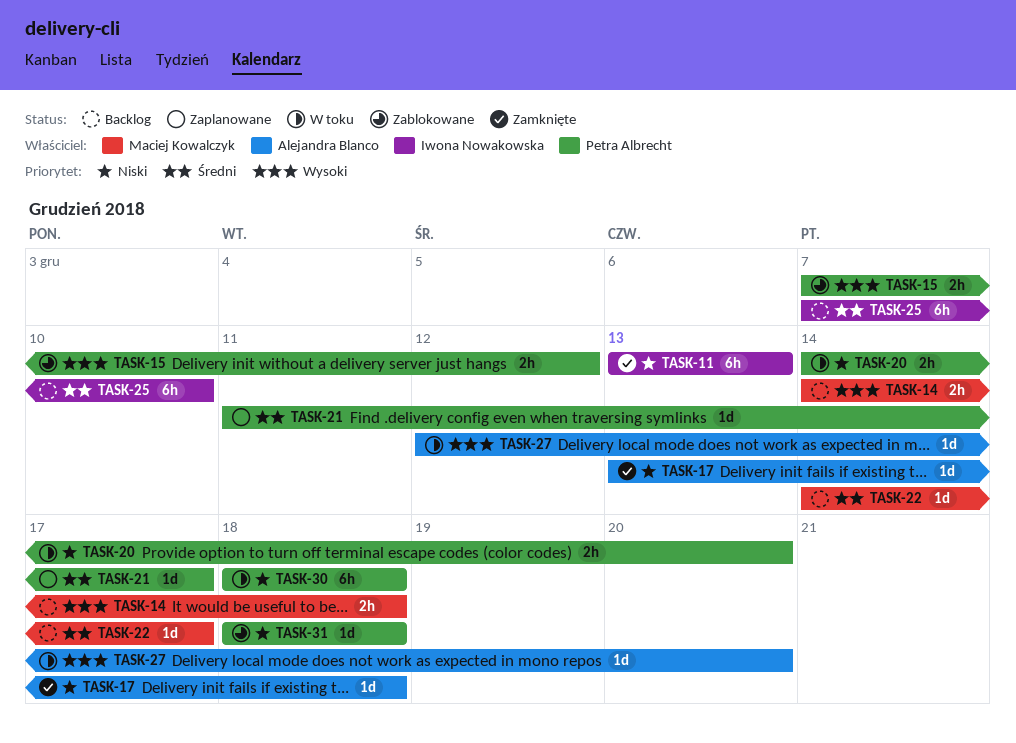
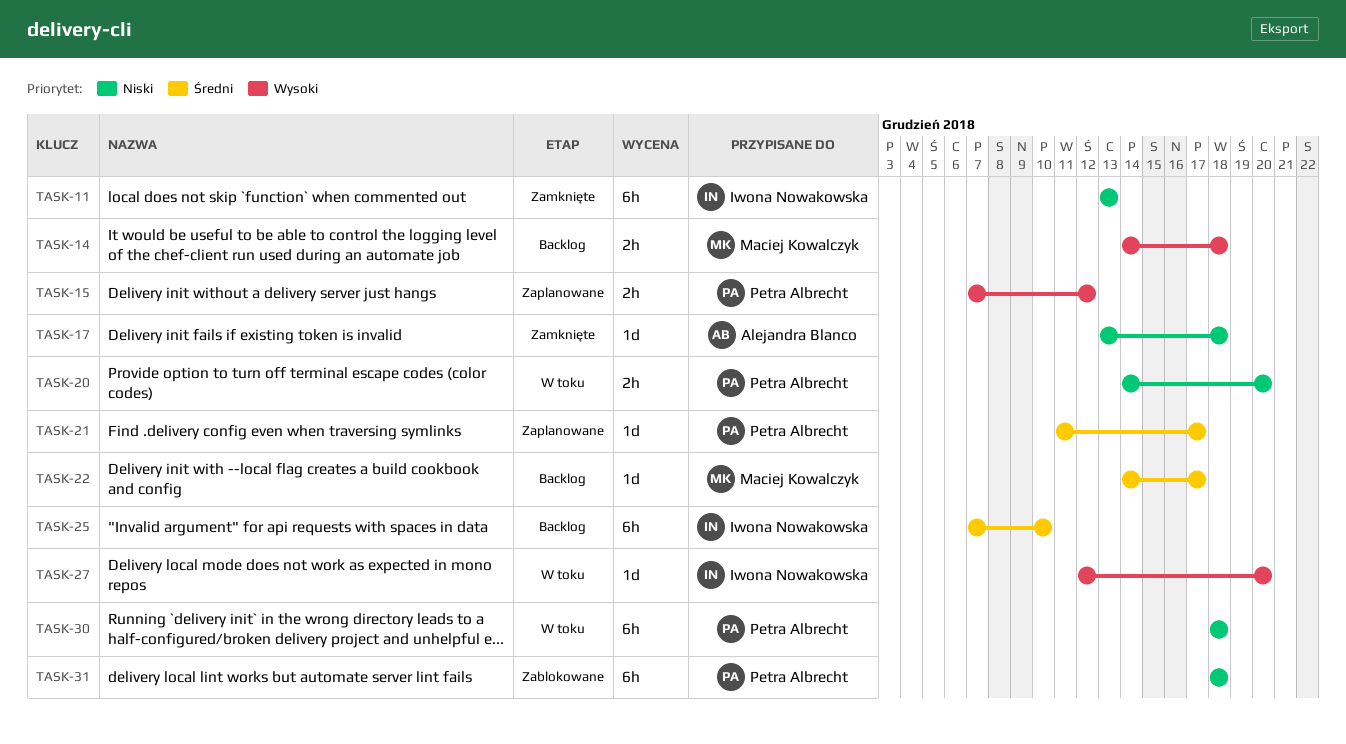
TASK-15, status: Zablokowane -> Zaplanowane
TASK-27, owner: Alejandra Blanco -> Iwona Nowakowska
TASK-31, estimate: 1d -> 6h

